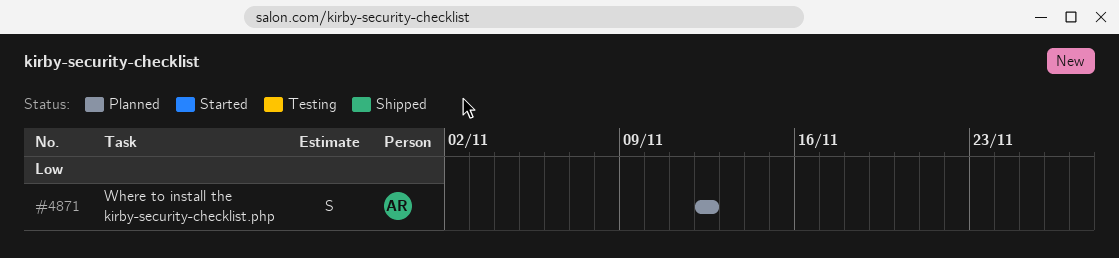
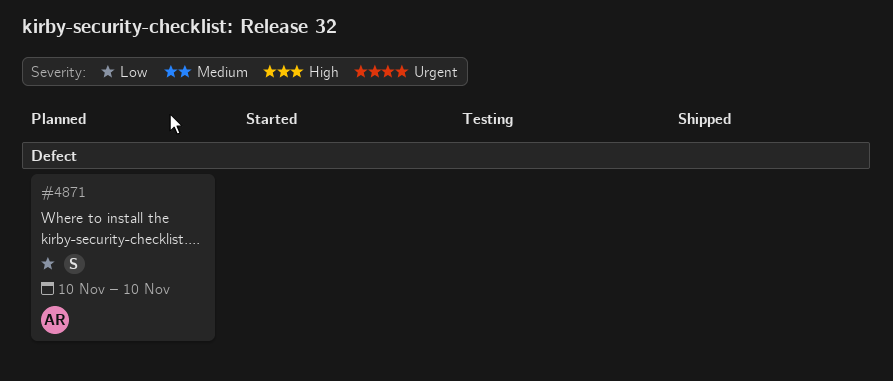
#4871, start: Nov 12 -> Nov 10
#4871, due: Nov 12 -> Nov 10

